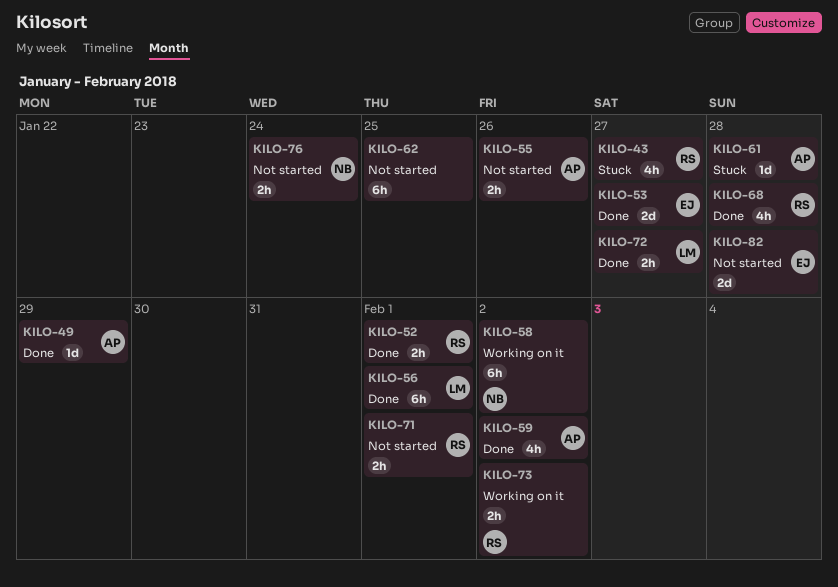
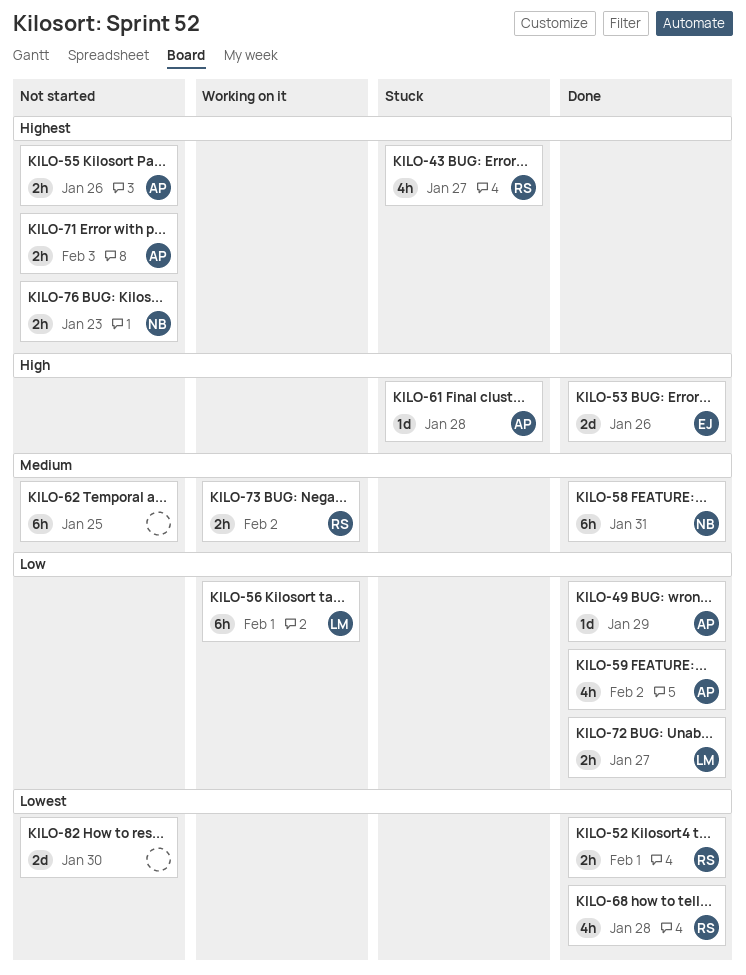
KILO-53, due: Jan 27 -> Jan 26
KILO-56, status: Done -> Working on it
KILO-58, status: Working on it -> Done
KILO-58, due: Feb 2 -> Jan 31
KILO-71, owner: RS -> AP
KILO-71, due: Feb 1 -> Feb 3
KILO-76, due: Jan 24 -> Jan 23
KILO-82, owner: EJ -> none
KILO-82, due: Jan 28 -> Jan 30

